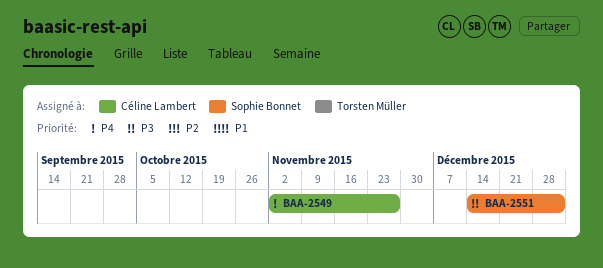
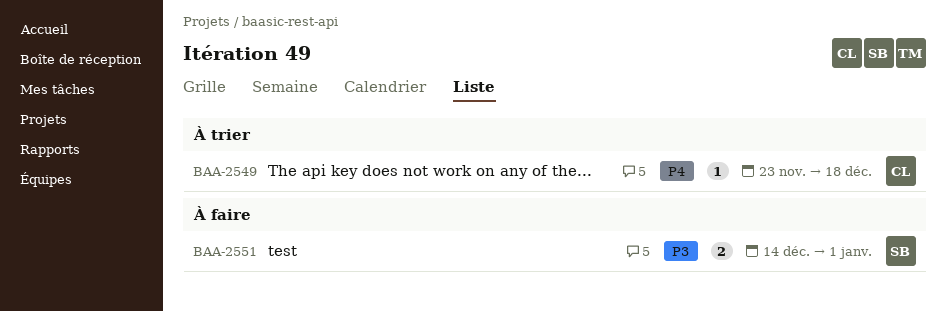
BAA-2549, start: Nov 2 -> Nov 23
BAA-2549, due: Nov 27 -> Dec 18

